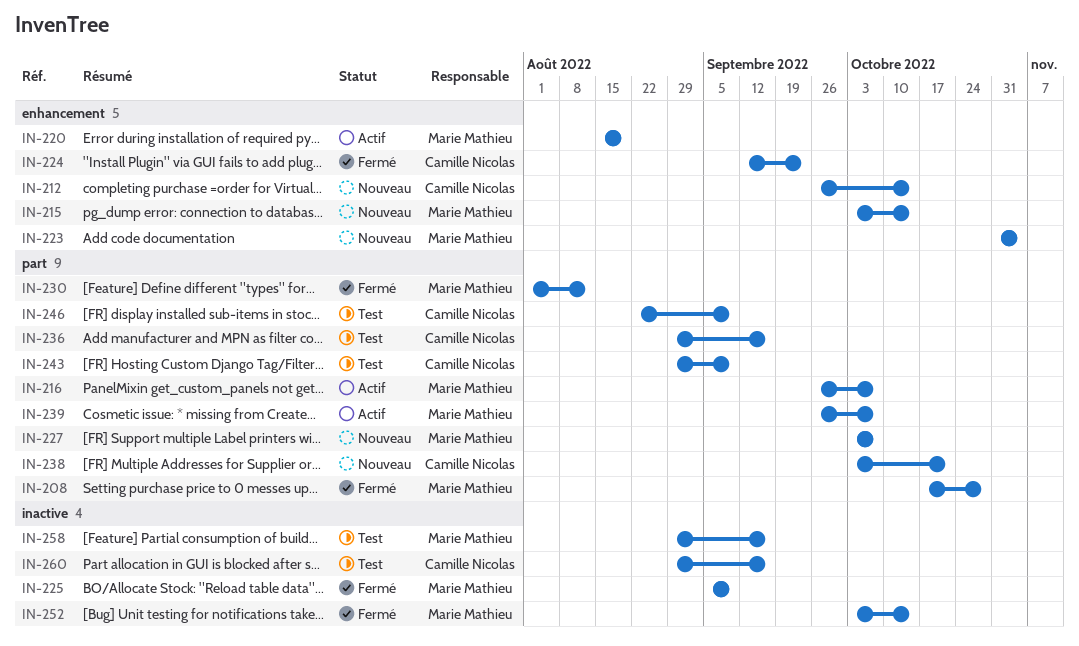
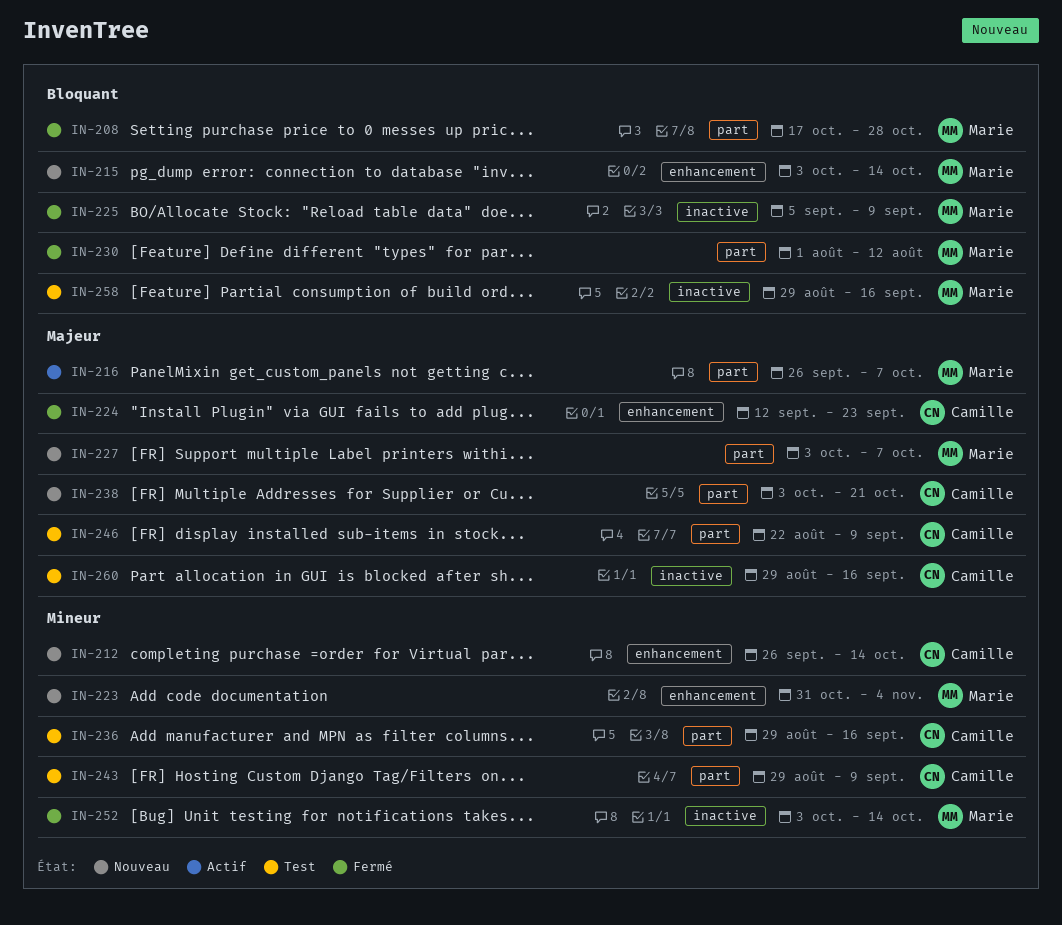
IN-220: present -> none
IN-239: present -> none

